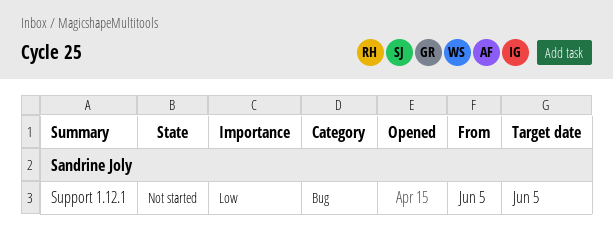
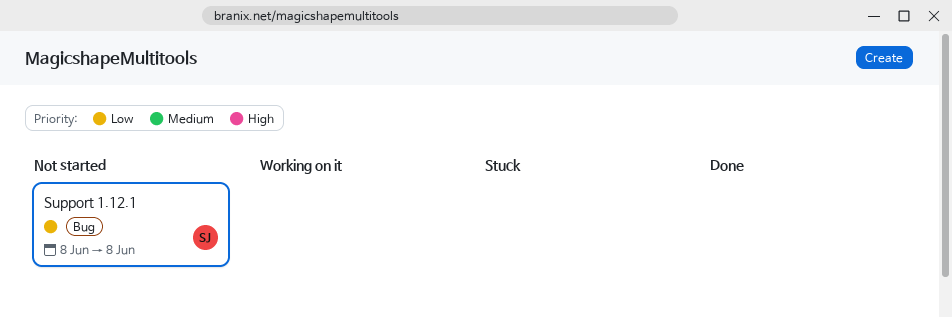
Support 1.12.1, start: Jun 5 -> Jun 8
Support 1.12.1, due: Jun 5 -> Jun 8

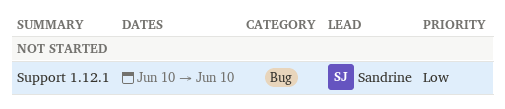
Support 1.12.1, start: Jun 8 -> Jun 10
Support 1.12.1, due: Jun 8 -> Jun 10

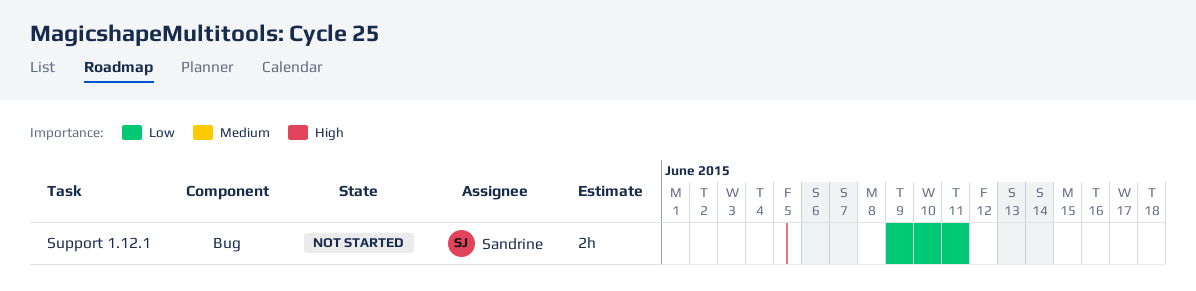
Support 1.12.1, start: Jun 10 -> Jun 9
Support 1.12.1, due: Jun 10 -> Jun 11

